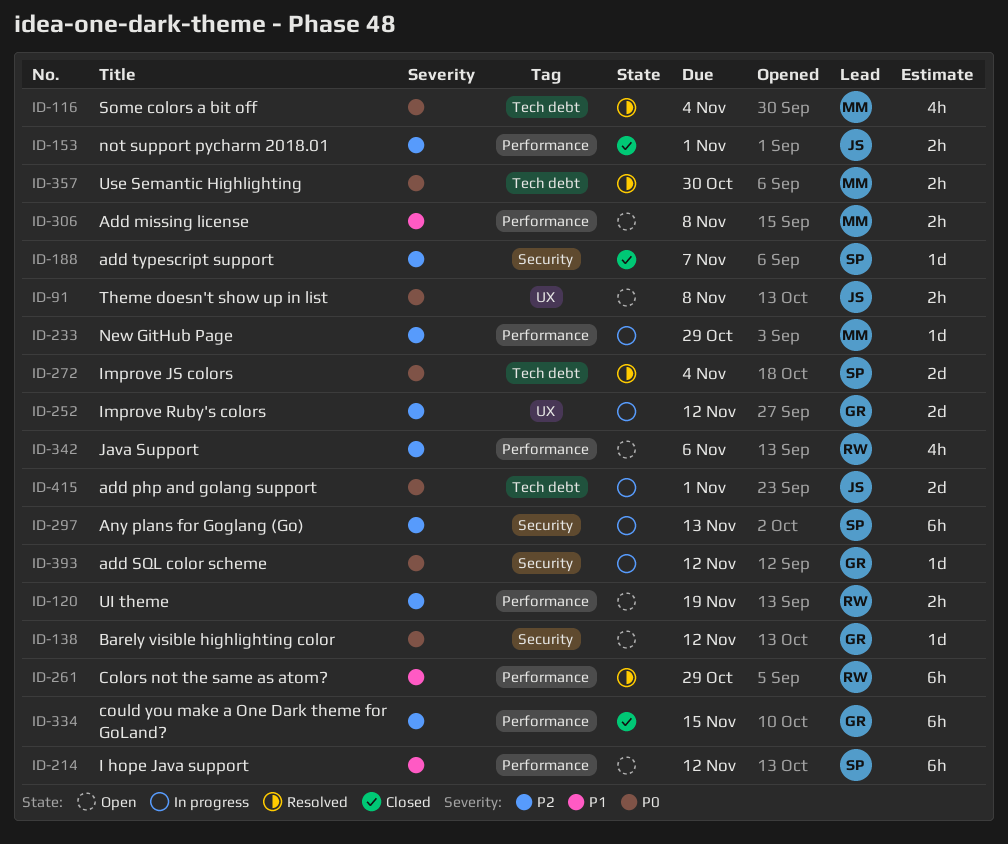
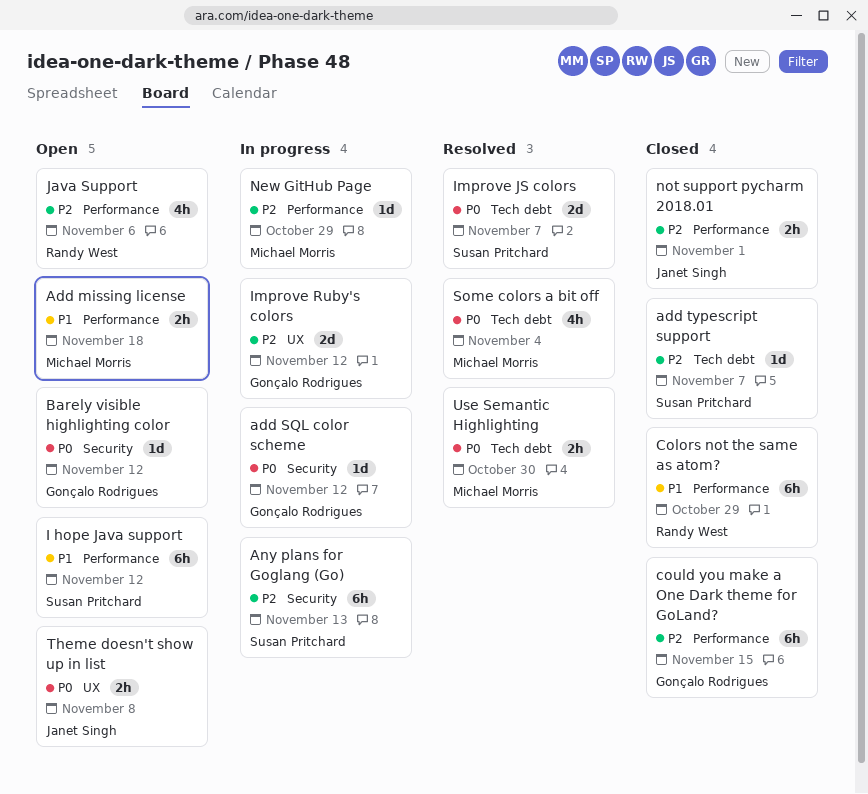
Add missing license, due: Nov 8 -> Nov 18
add php and golang support: present -> none
add typescript support, label: Security -> Tech debt
Colors not the same as atom?, status: Resolved -> Closed
Improve JS colors, due: Nov 4 -> Nov 7
UI theme: present -> none

